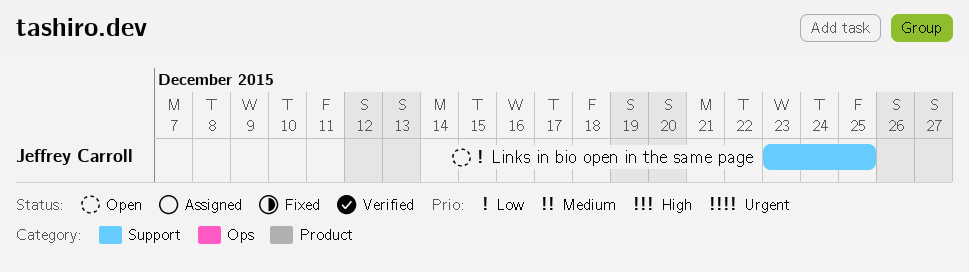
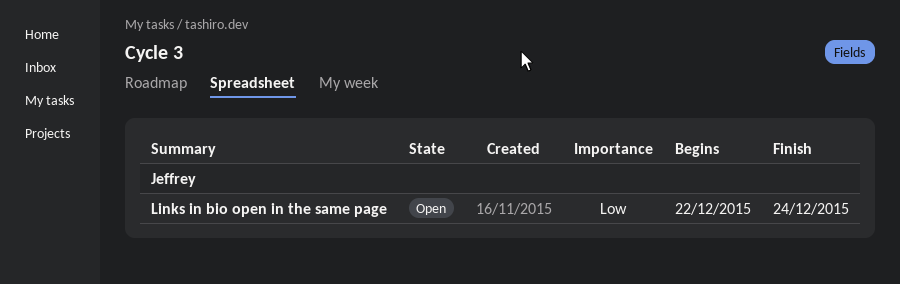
Links in bio open in the same page, start: Dec 23 -> Dec 22
Links in bio open in the same page, due: Dec 25 -> Dec 24

